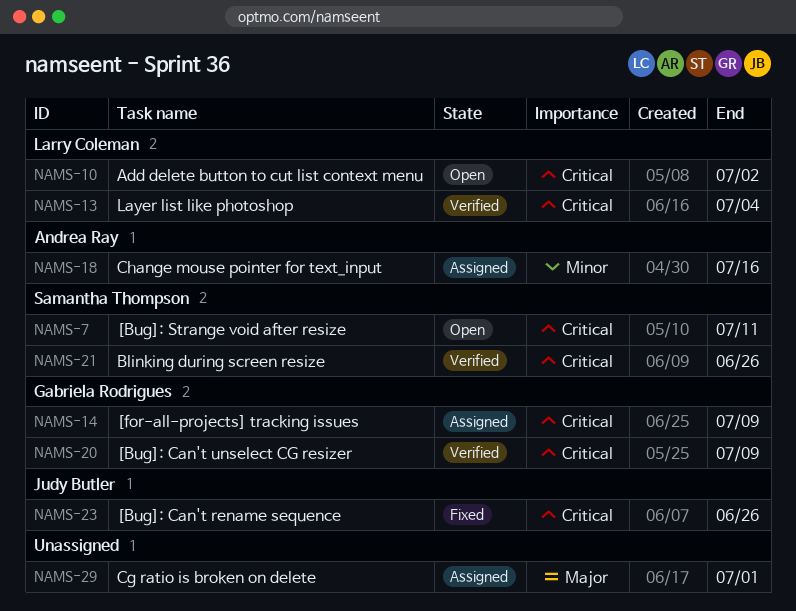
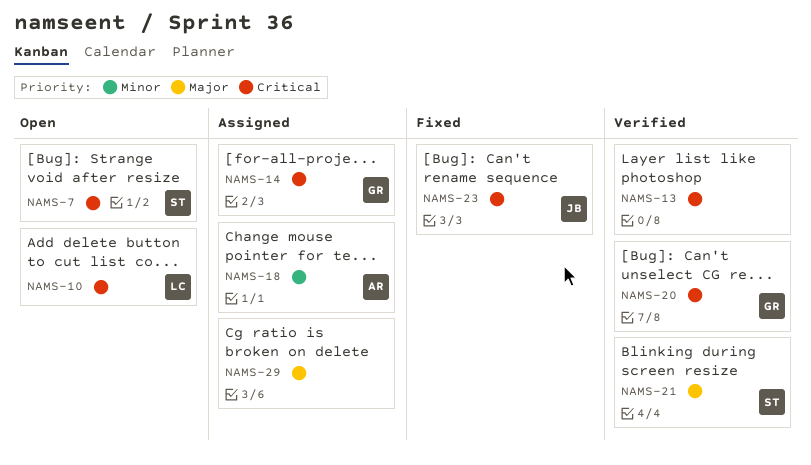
NAMS-13, owner: Larry Coleman -> none
NAMS-21, priority: Critical -> Major

